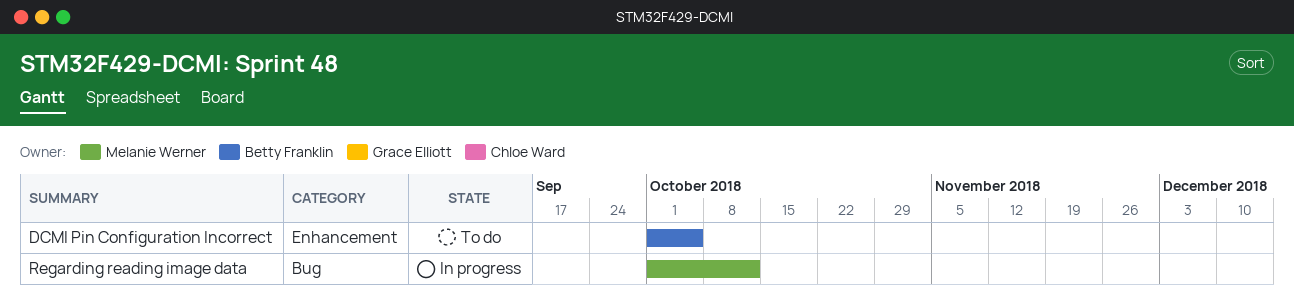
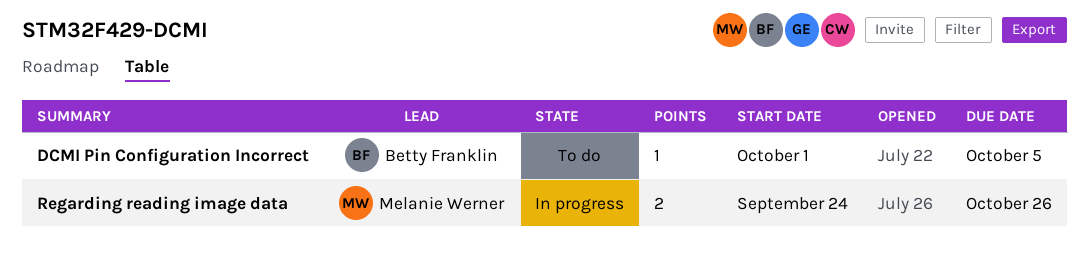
Regarding reading image data, start: Oct 1 -> Sep 24
Regarding reading image data, due: Oct 12 -> Oct 26

